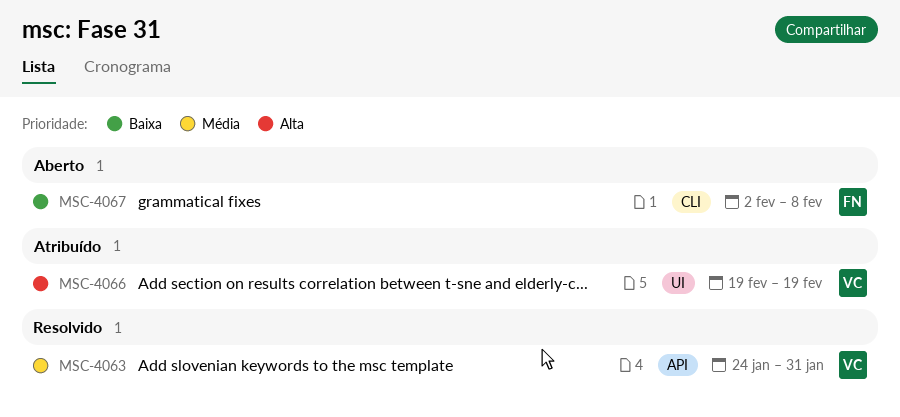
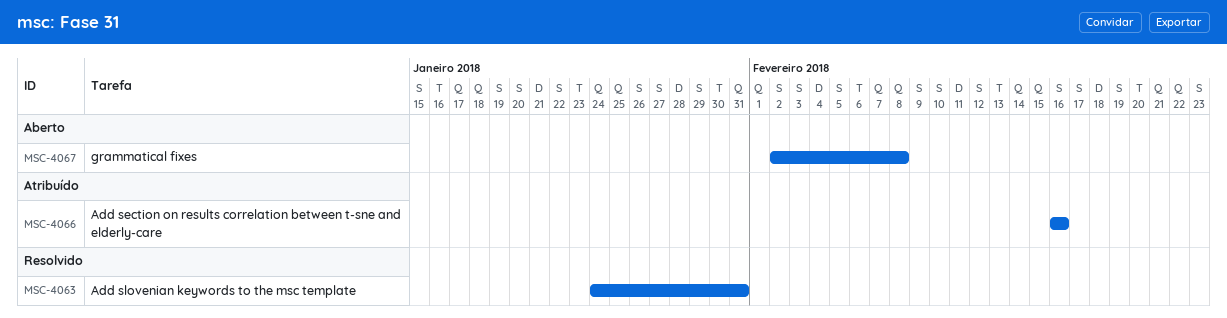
MSC-4066, start: Feb 19 -> Feb 16
MSC-4066, due: Feb 19 -> Feb 16

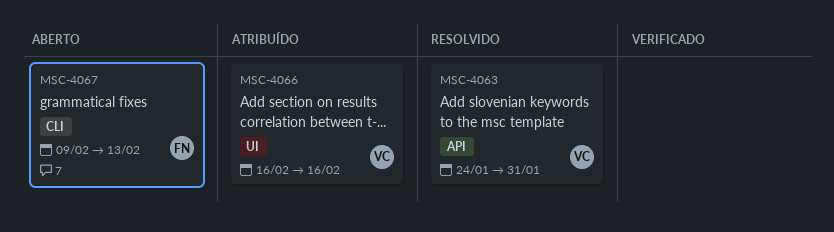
MSC-4067, start: Feb 2 -> Feb 9
MSC-4067, due: Feb 8 -> Feb 13

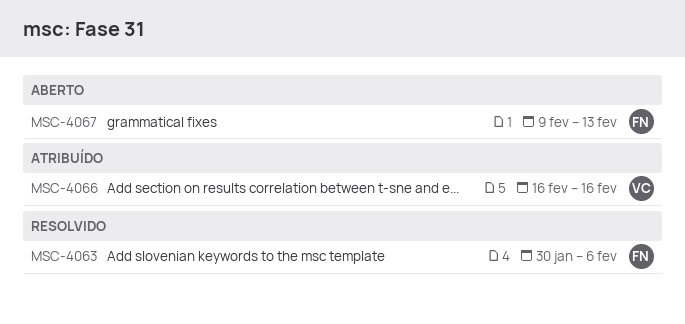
MSC-4063, owner: VC -> FN
MSC-4063, start: Jan 24 -> Jan 30
MSC-4063, due: Jan 31 -> Feb 6

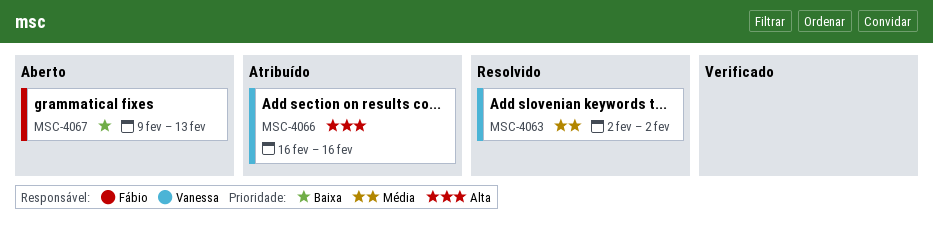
MSC-4063, owner: Fábio -> Vanessa
MSC-4063, start: Jan 30 -> Feb 2
MSC-4063, due: Feb 6 -> Feb 2

